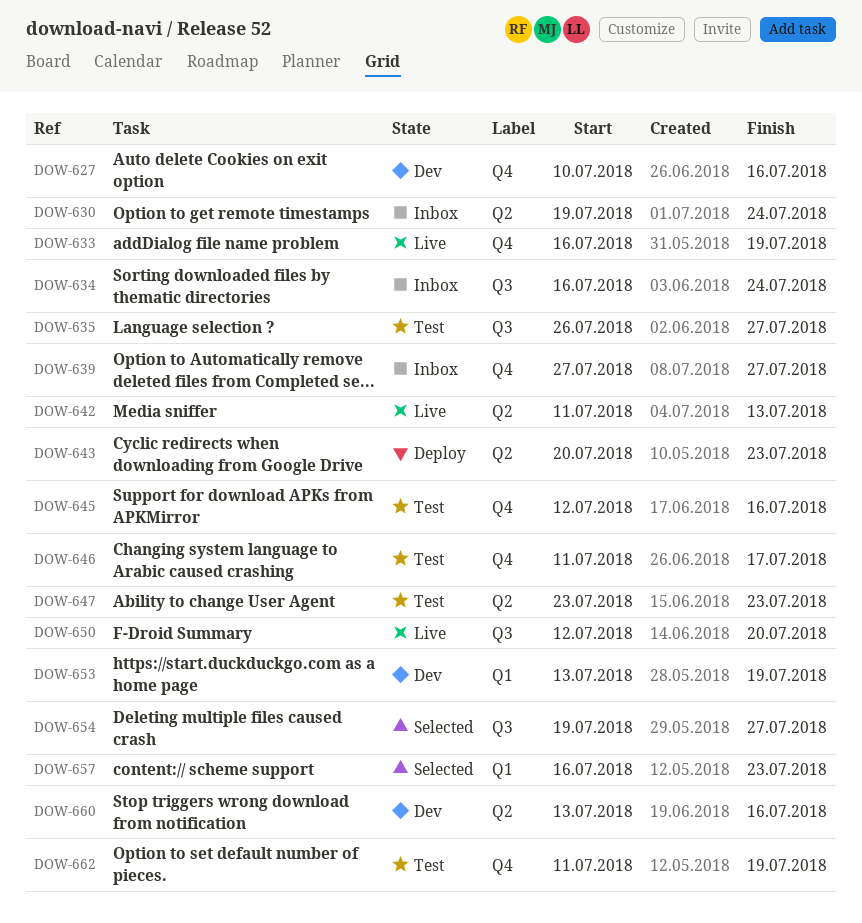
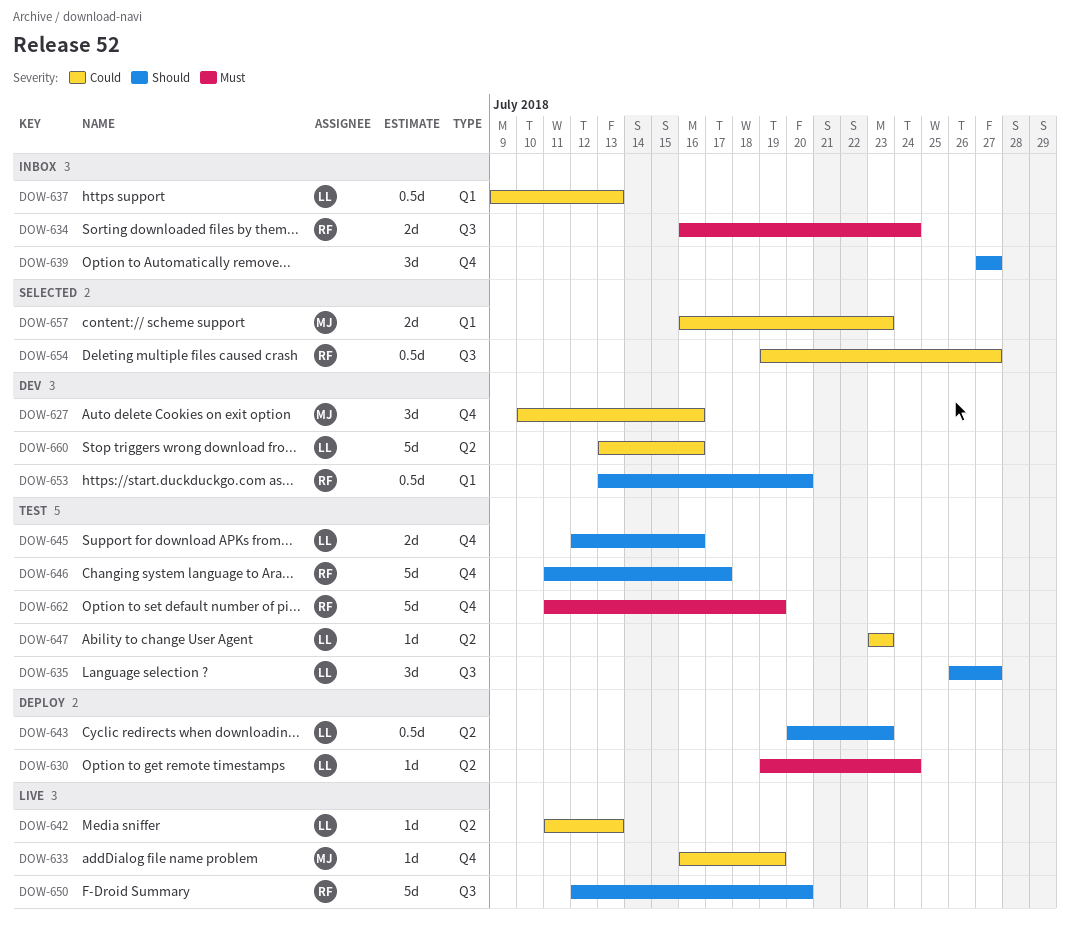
DOW-630, status: Inbox -> Deploy
DOW-637: none -> present
DOW-653, due: Jul 19 -> Jul 20

